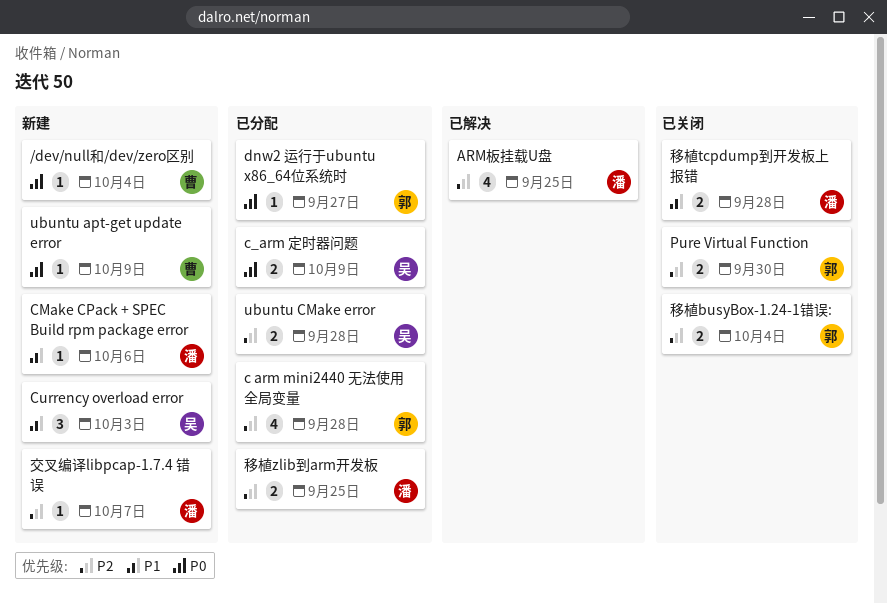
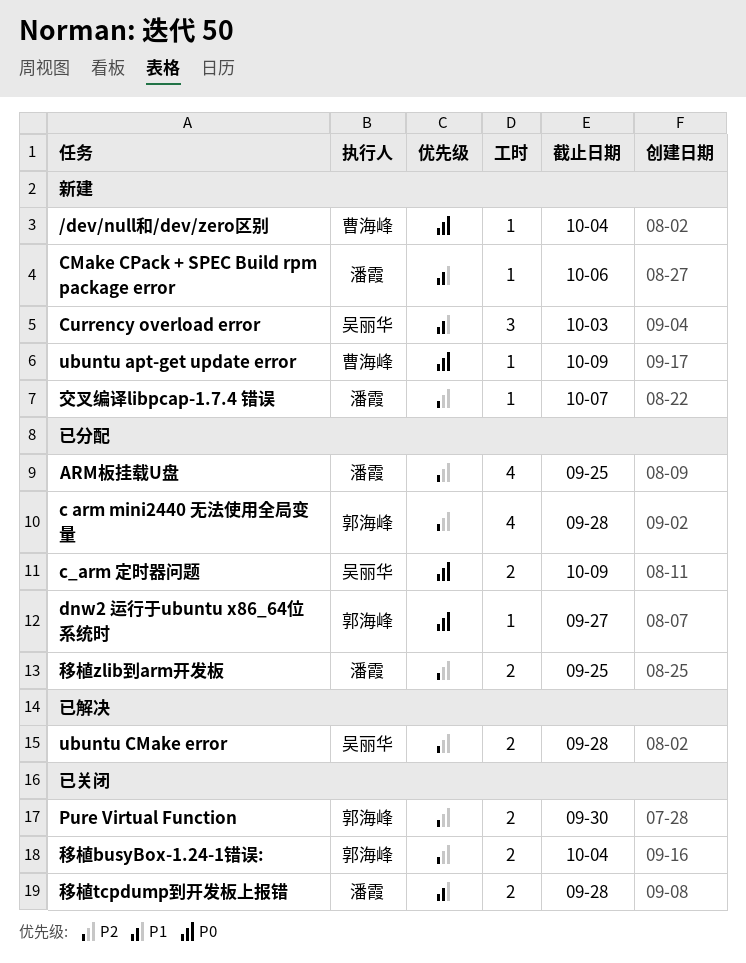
ARM板挂载U盘, status: 已解决 -> 已分配
ubuntu CMake error, status: 已分配 -> 已解决

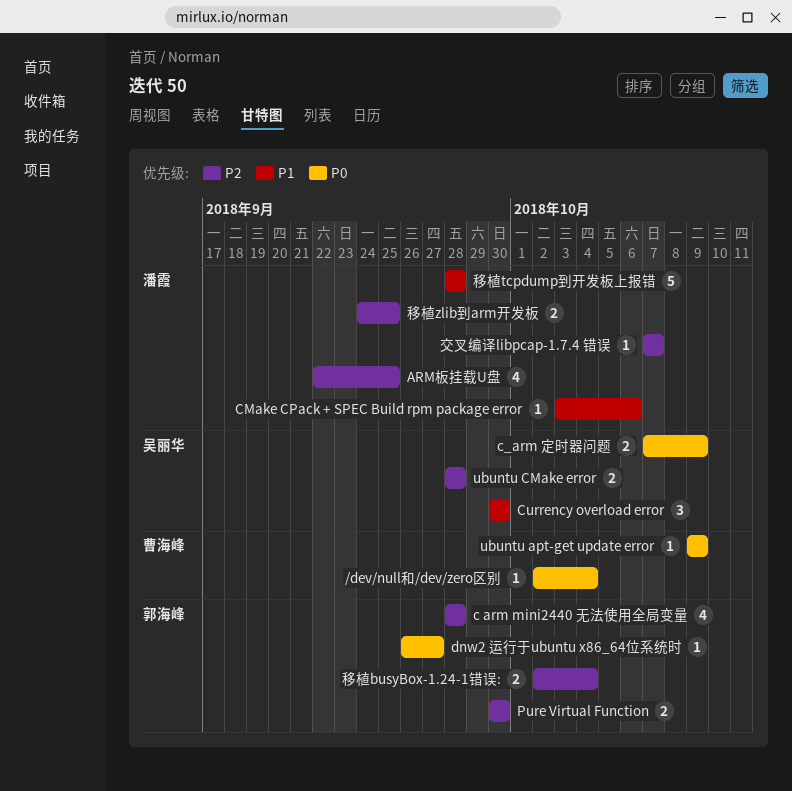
Currency overload error, due: Oct 3 -> Sep 30
移植tcpdump到开发板上报错, estimate: 2 -> 5

